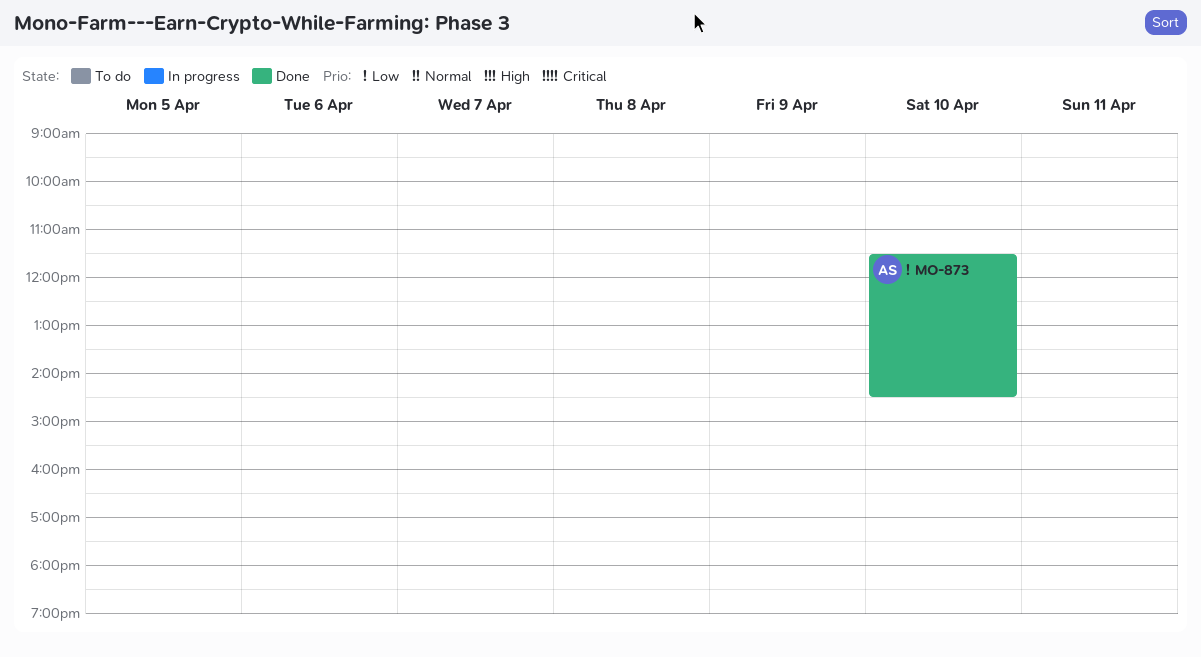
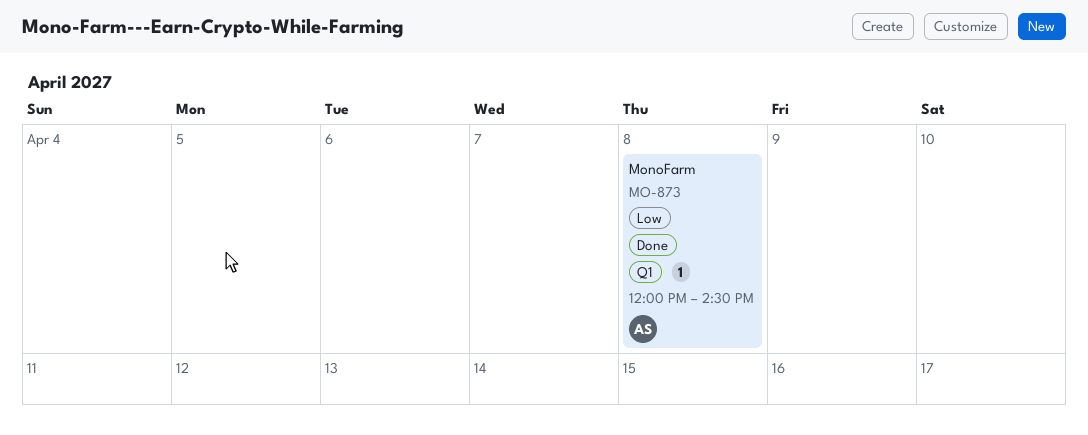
MO-873, day: Apr 10 -> Apr 8
MO-873, begins: 11:30 -> 12:00

